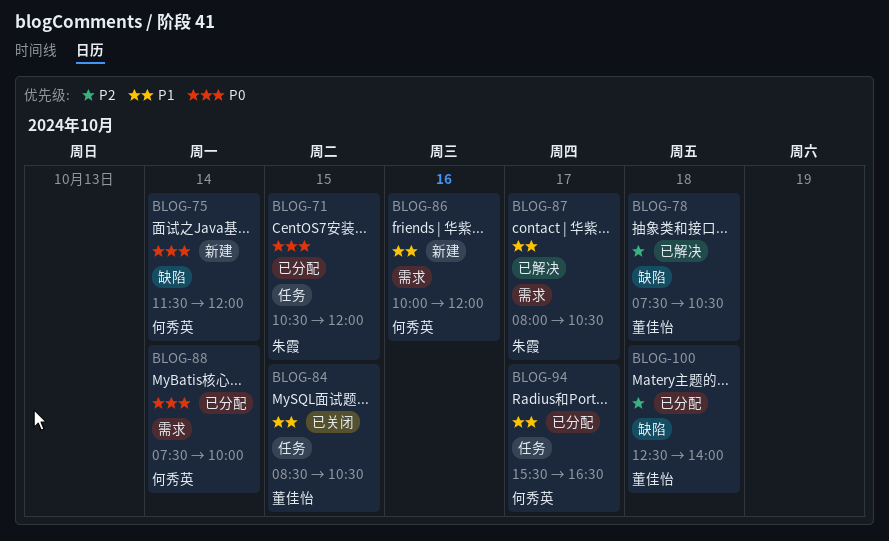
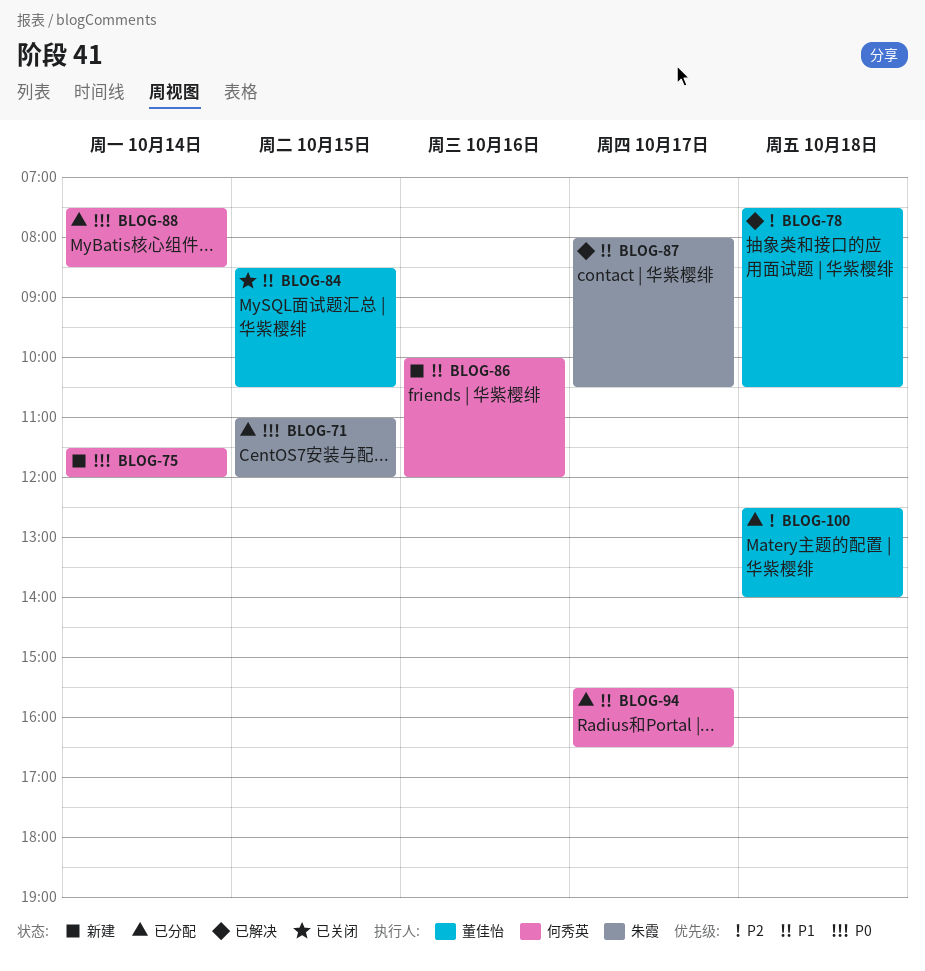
BLOG-71, begins: 10:30 -> 11:00
BLOG-88, ends: 10:00 -> 08:30

